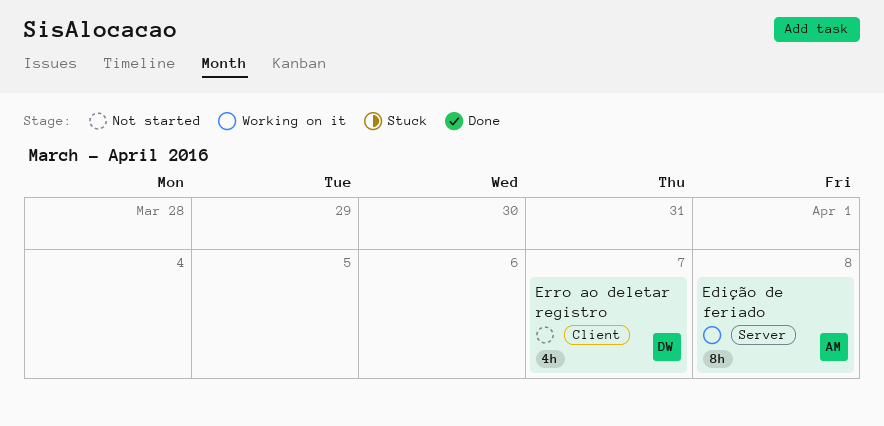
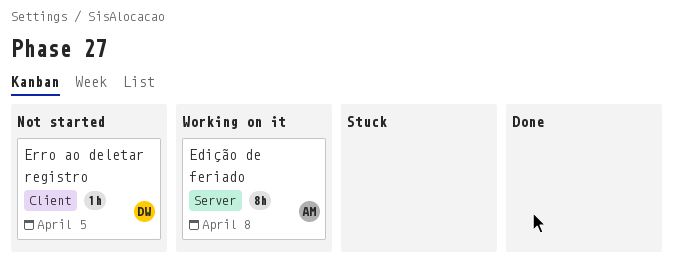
Erro ao deletar registro, estimate: 4h -> 1h
Erro ao deletar registro, due: Apr 7 -> Apr 5

